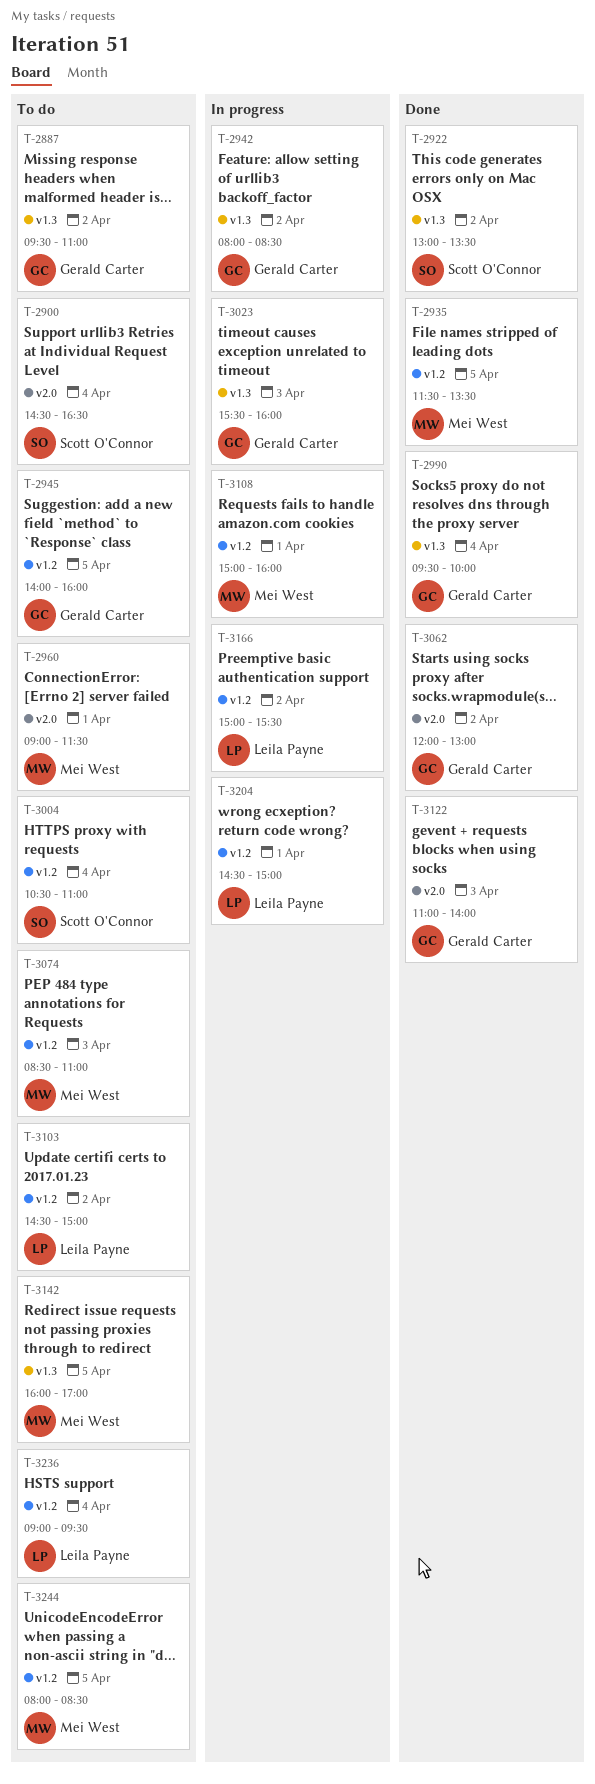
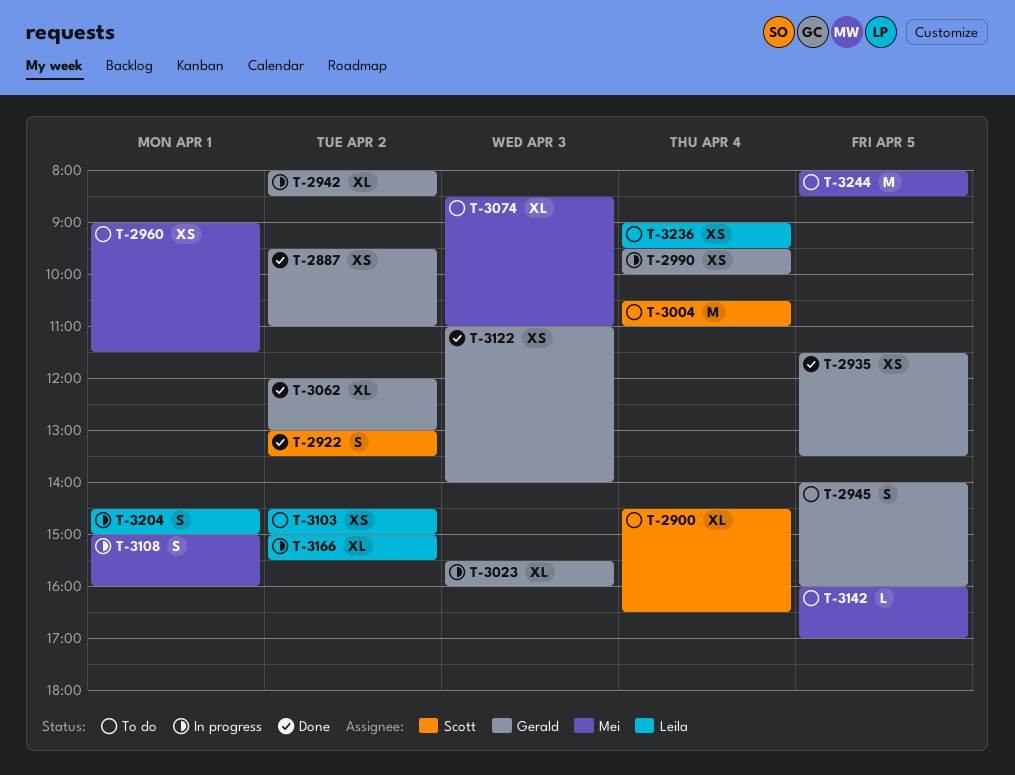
T-2887, status: To do -> Done
T-2935, owner: Mei West -> Gerald Carter
T-2990, status: Done -> In progress

